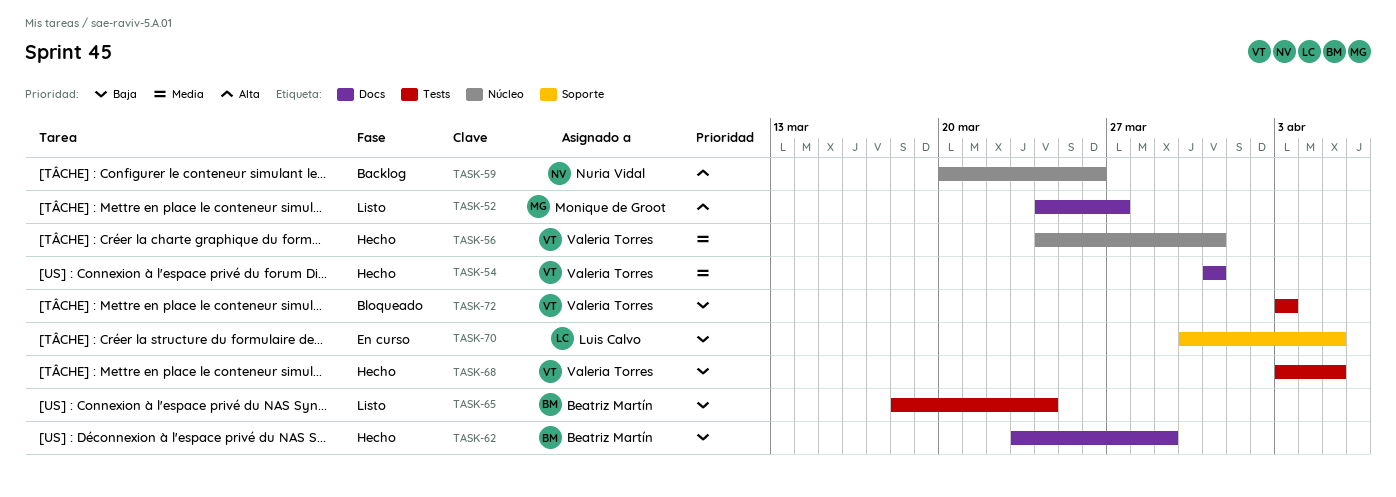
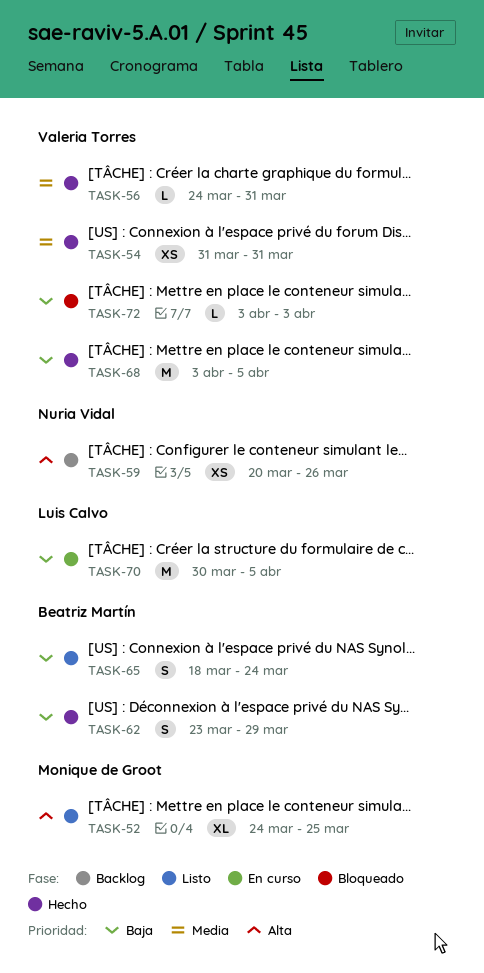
TASK-52, due: Mar 27 -> Mar 25

